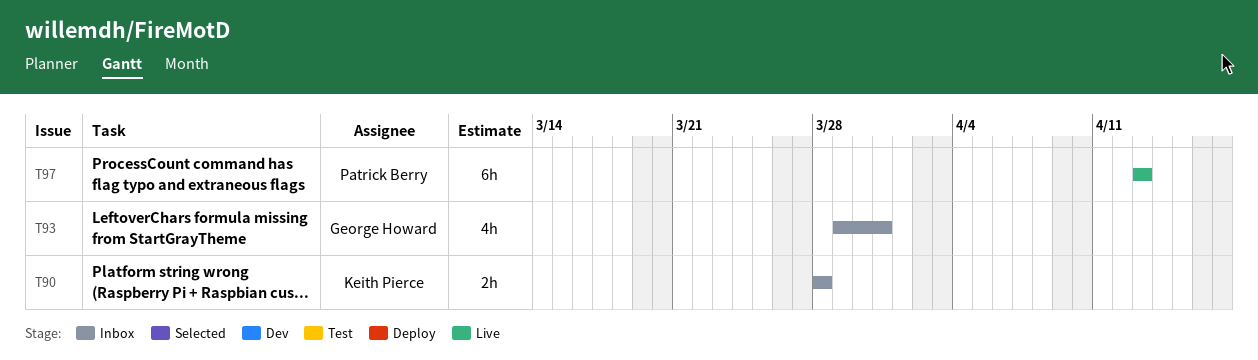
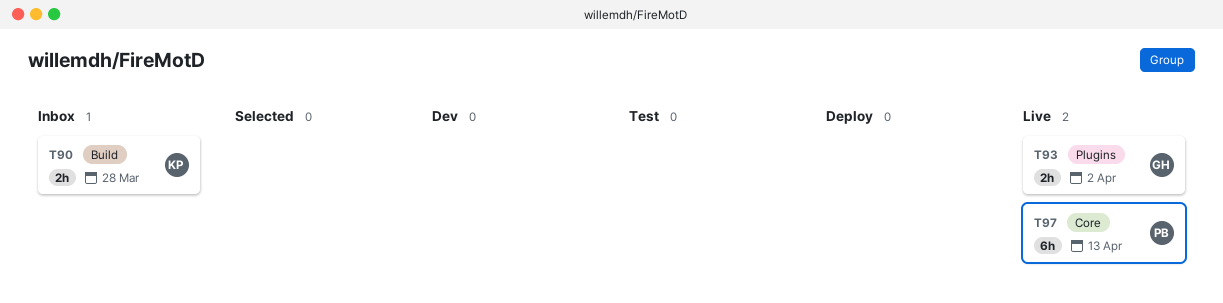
T93, status: Inbox -> Live
T93, estimate: 4h -> 2h
T93, due: Mar 31 -> Apr 2

